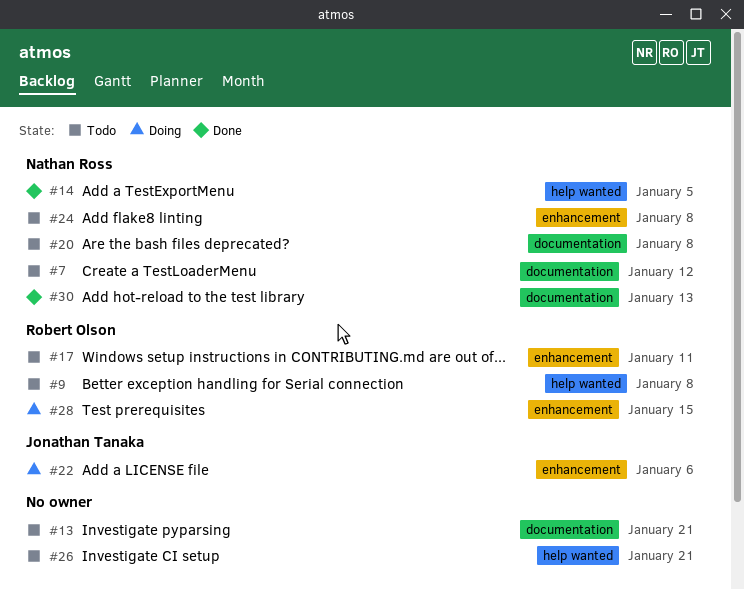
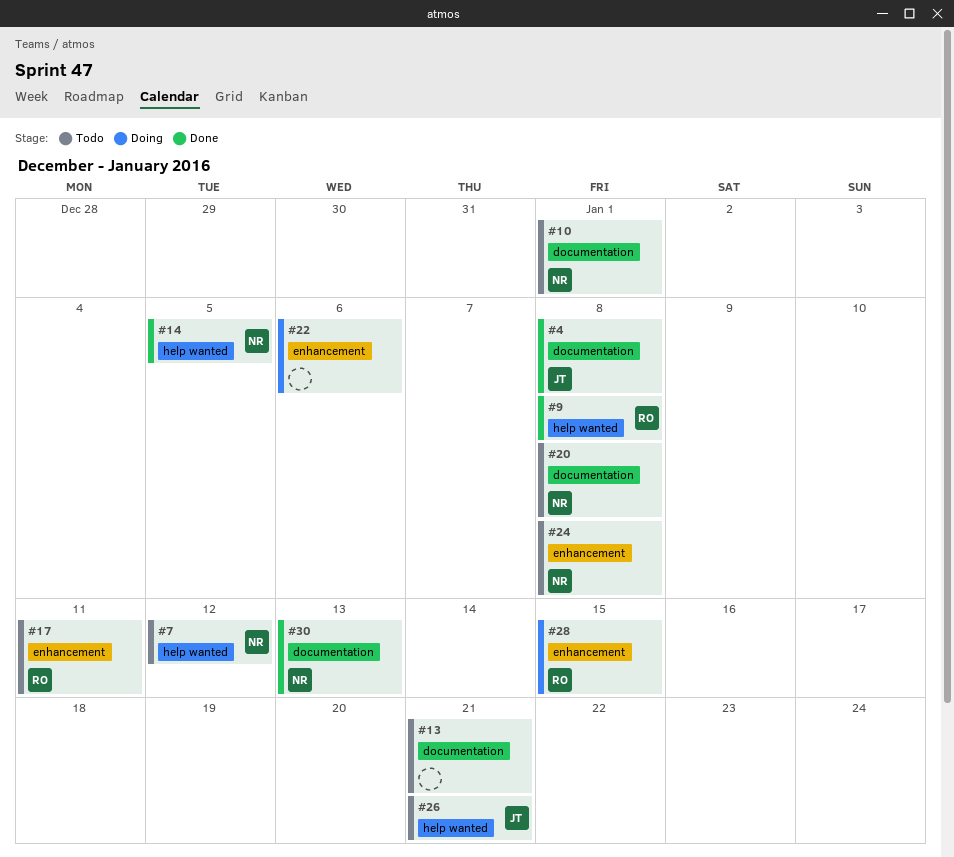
#4: none -> present
#7, label: documentation -> help wanted
#9, status: Todo -> Done
#10: none -> present
#22, owner: Jonathan Tanaka -> none
#26, owner: none -> Jonathan Tanaka

